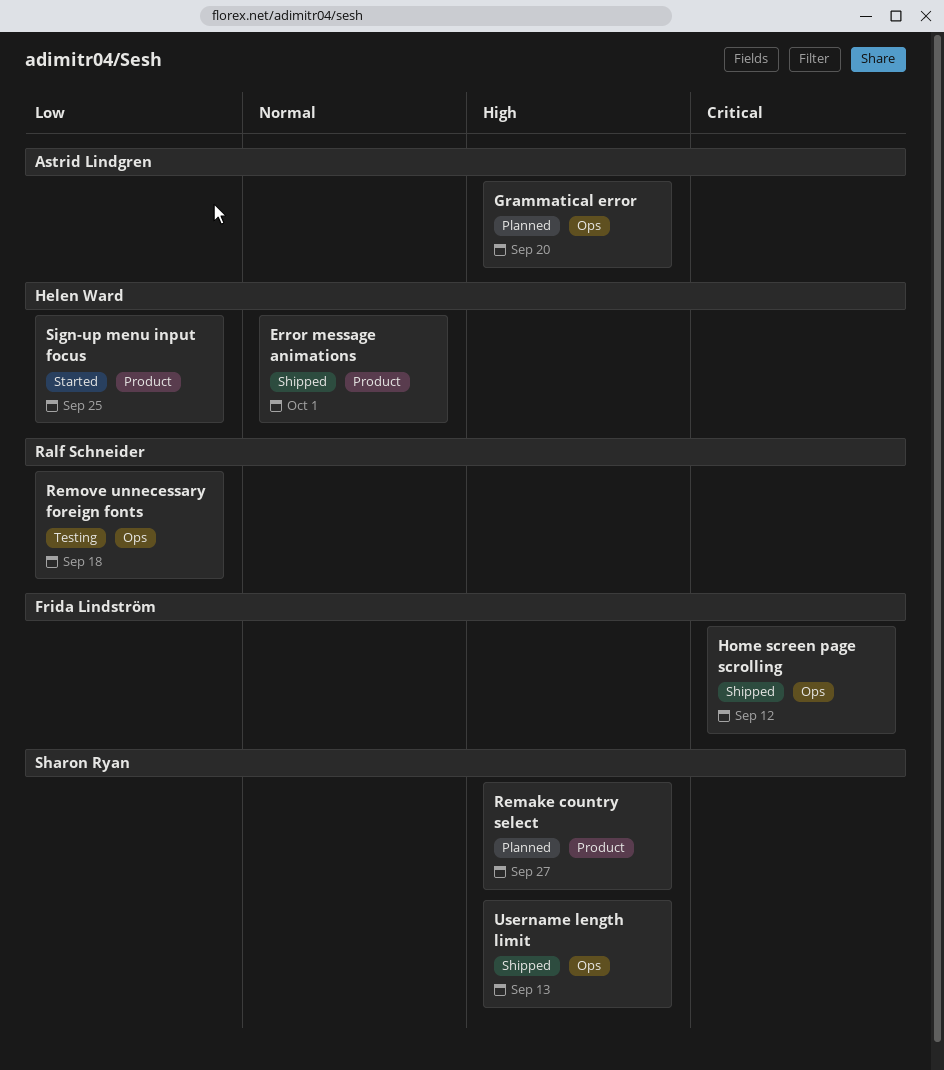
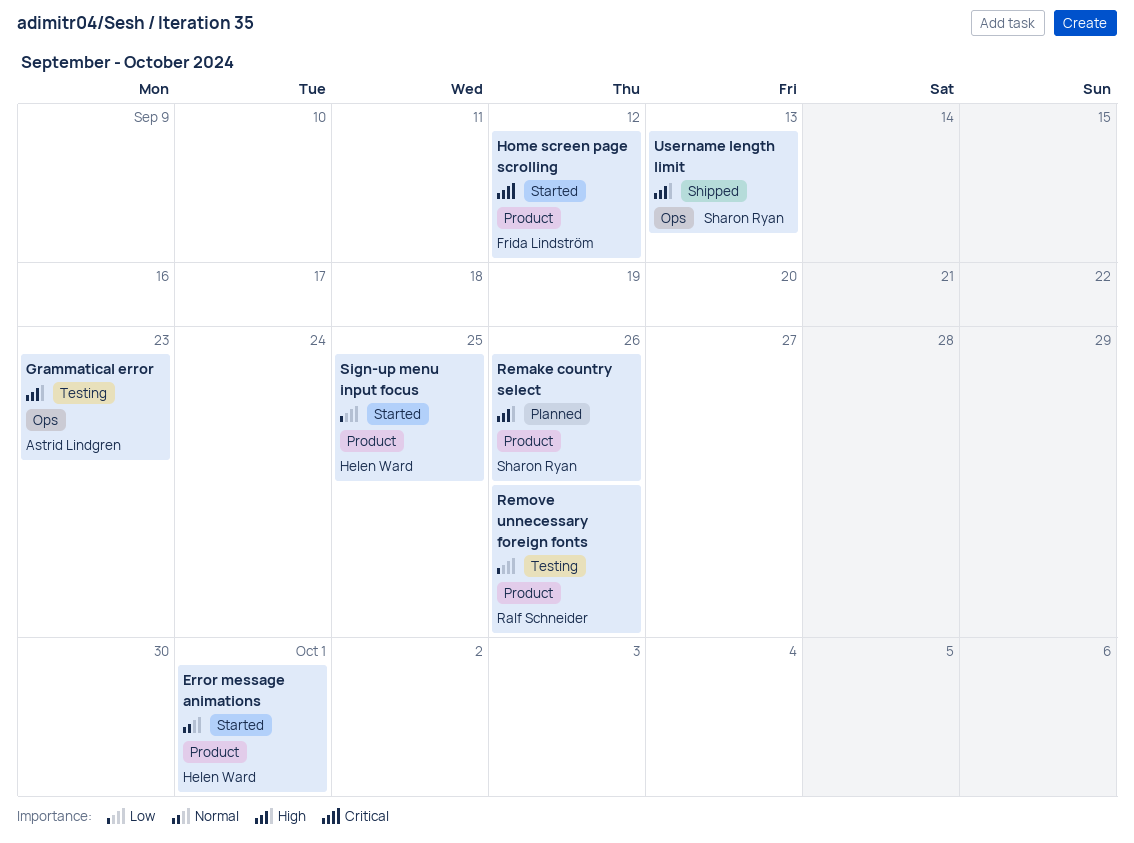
Error message animations, status: Shipped -> Started
Grammatical error, status: Planned -> Testing
Grammatical error, due: Sep 20 -> Sep 23
Home screen page scrolling, status: Shipped -> Started
Home screen page scrolling, label: Ops -> Product
Remake country select, due: Sep 27 -> Sep 26
Remove unnecessary foreign fonts, label: Ops -> Product
Remove unnecessary foreign fonts, due: Sep 18 -> Sep 26

